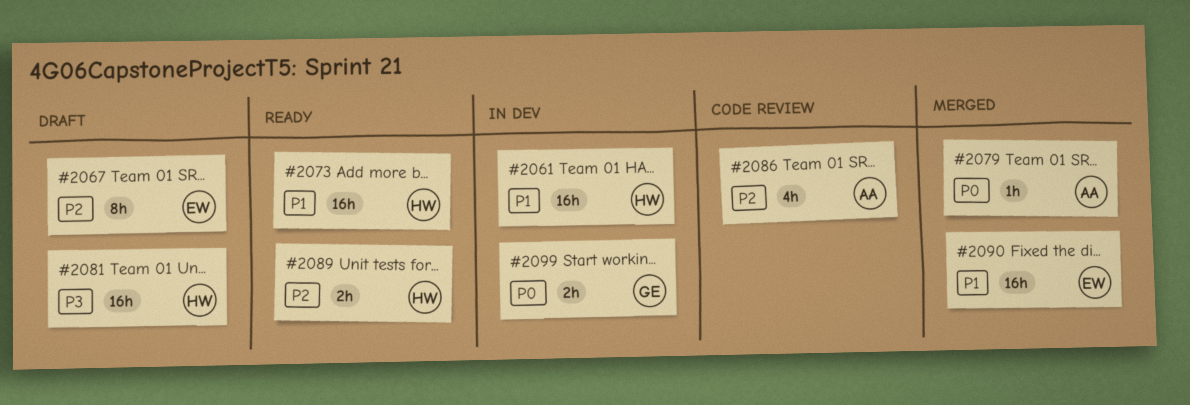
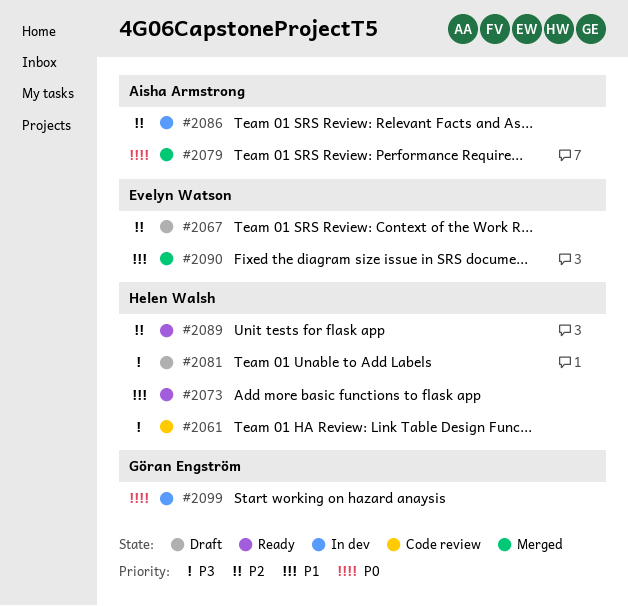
#2061, status: In dev -> Code review
#2061, priority: P1 -> P3
#2086, status: Code review -> In dev

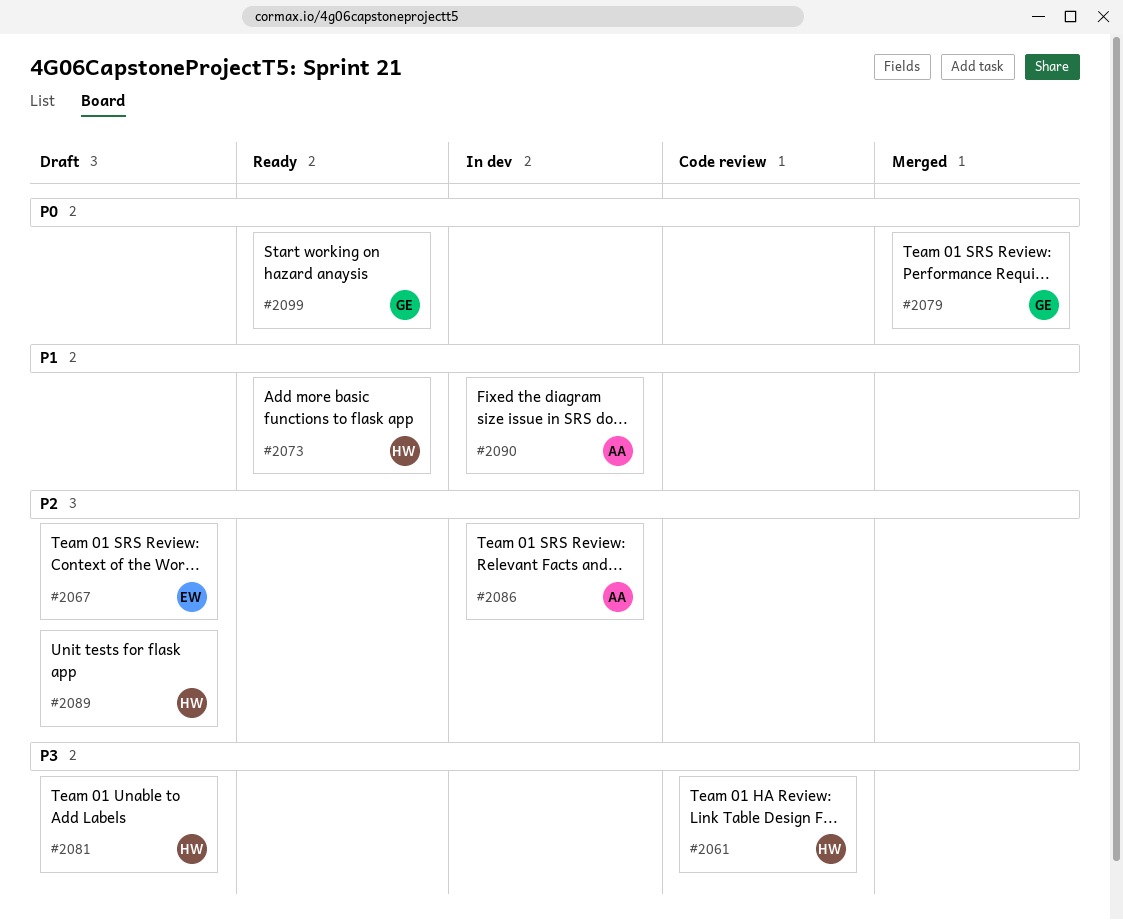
#2079, owner: Aisha Armstrong -> Göran Engström
#2089, status: Ready -> Draft
#2090, status: Merged -> In dev
#2090, owner: Evelyn Watson -> Aisha Armstrong
#2099, status: In dev -> Ready

